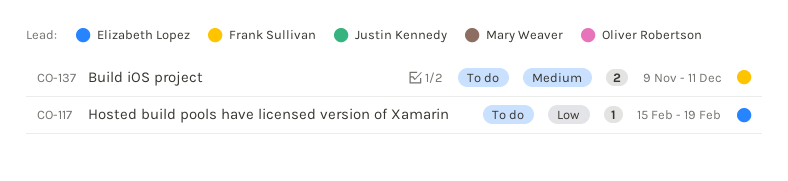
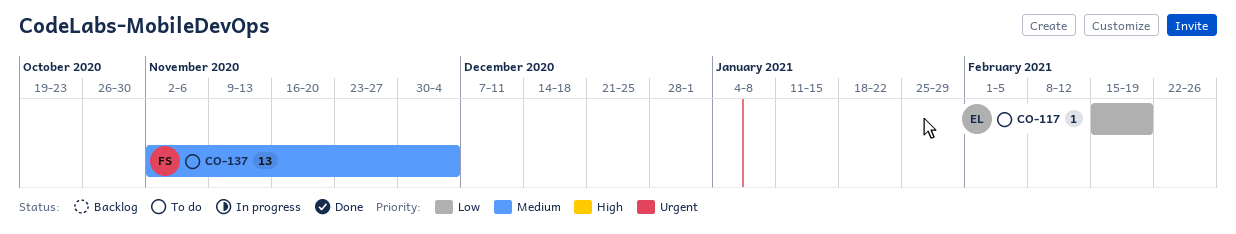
CO-137, estimate: 2 -> 13
CO-137, start: Nov 9 -> Nov 2
CO-137, due: Dec 11 -> Dec 4

